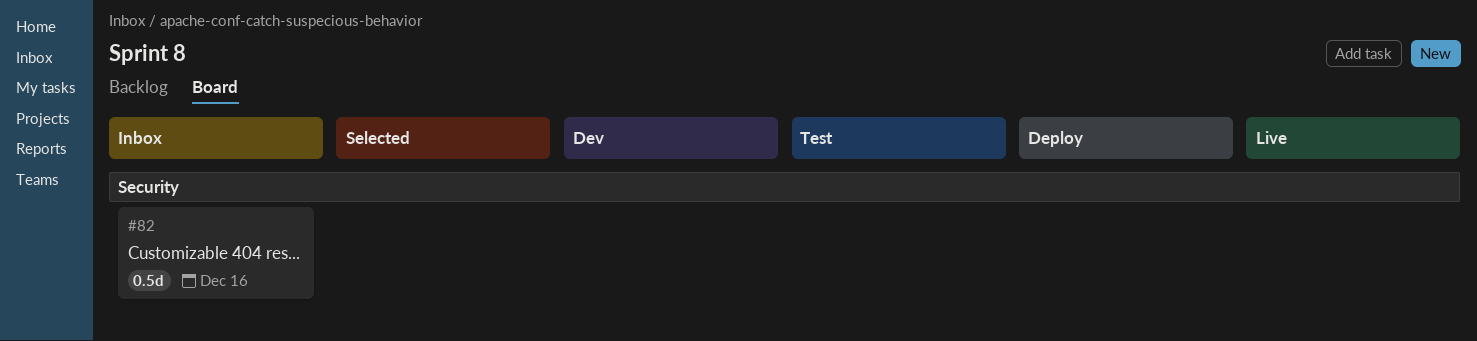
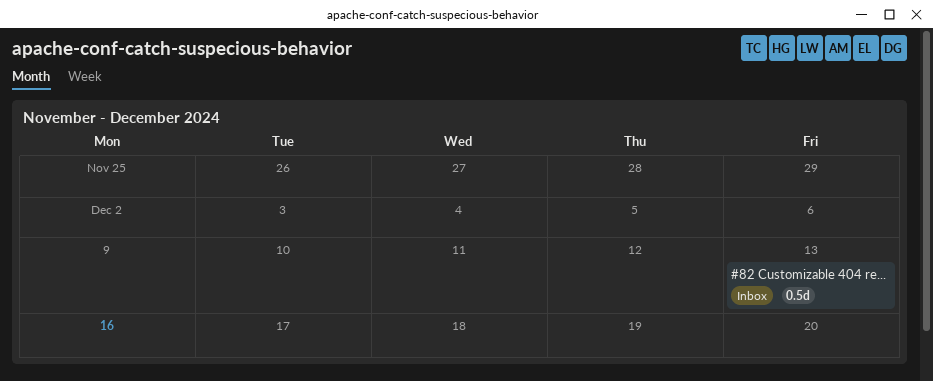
#82, due: Dec 16 -> Dec 13

